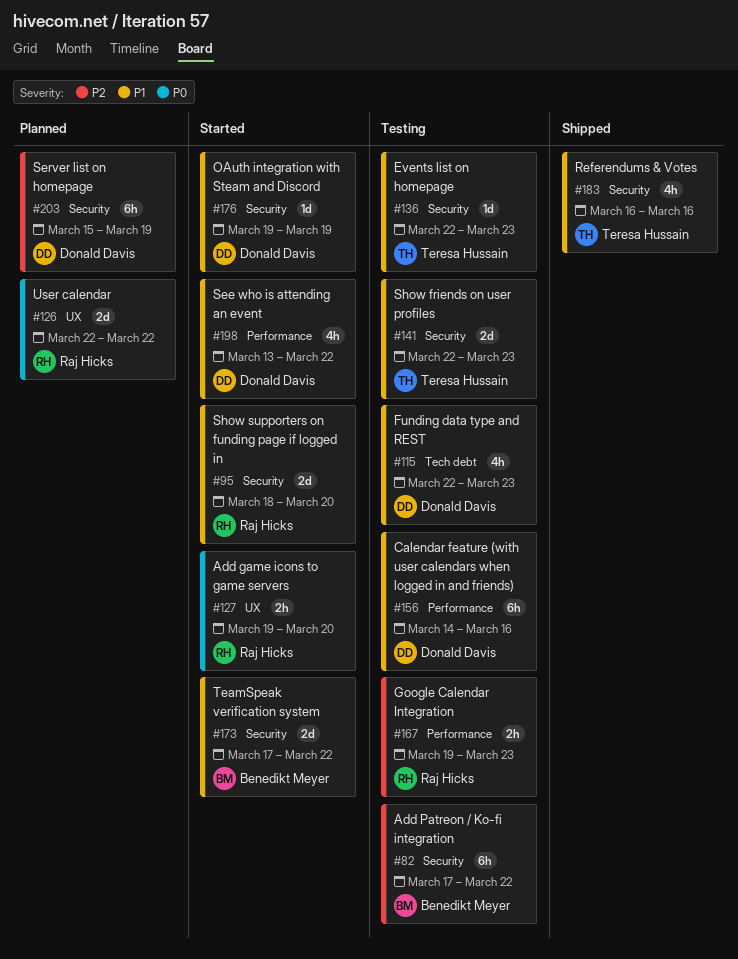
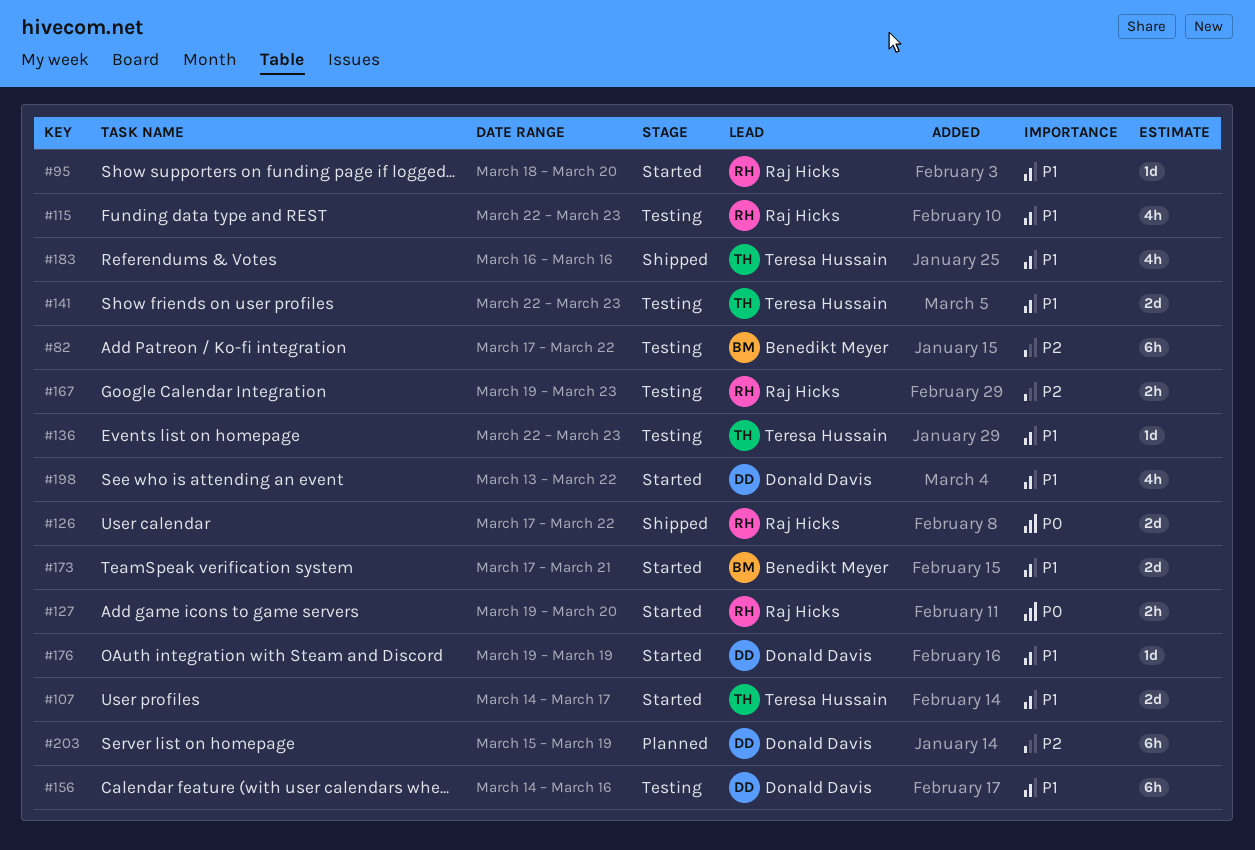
#95, estimate: 2d -> 1d
#107: none -> present
#115, owner: Donald Davis -> Raj Hicks
#126, status: Planned -> Shipped
#126, start: Mar 22 -> Mar 17
#173, due: Mar 22 -> Mar 21

